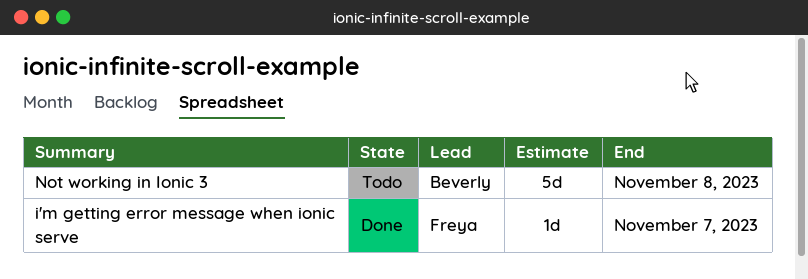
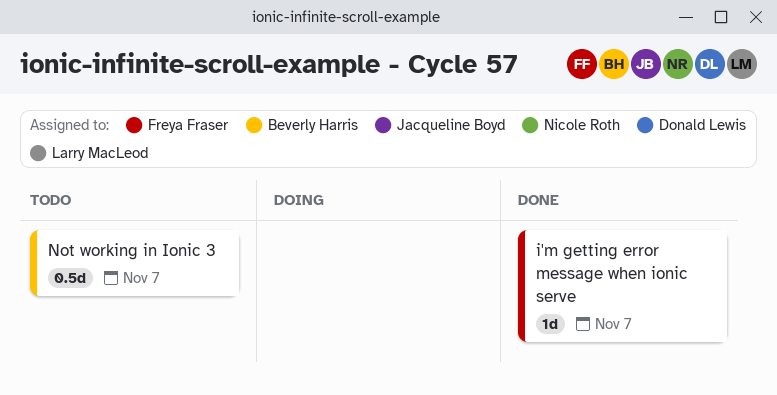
Not working in Ionic 3, estimate: 5d -> 0.5d
Not working in Ionic 3, due: Nov 8 -> Nov 7

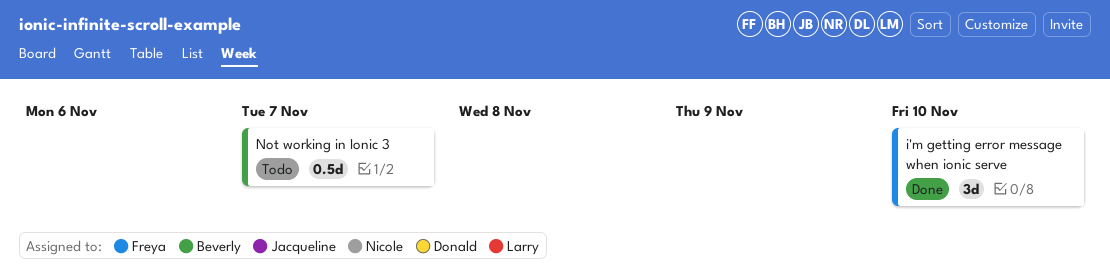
i'm getting error message when ionic serve, estimate: 1d -> 3d
i'm getting error message when ionic serve, due: Nov 7 -> Nov 10

